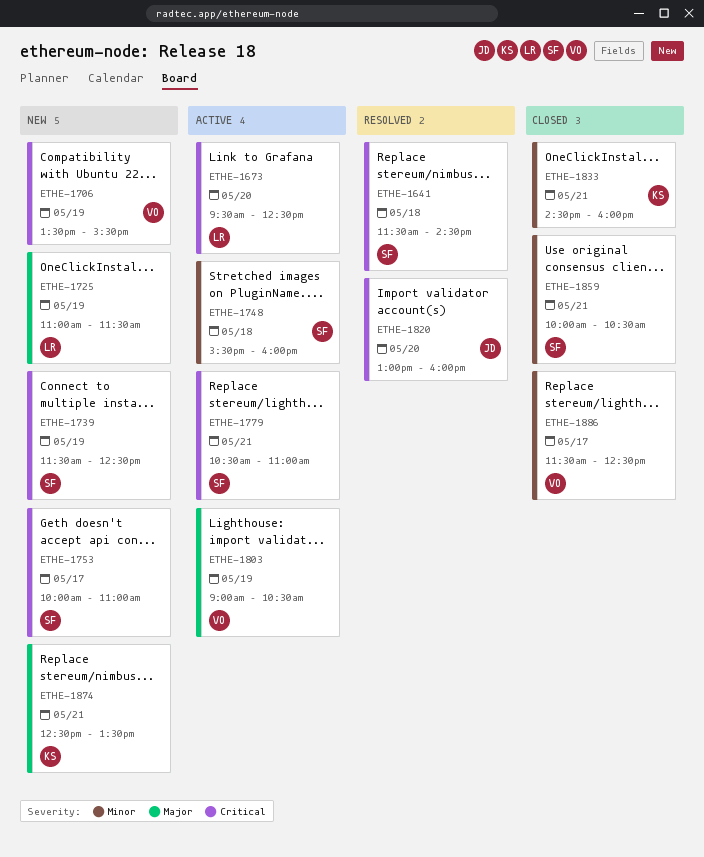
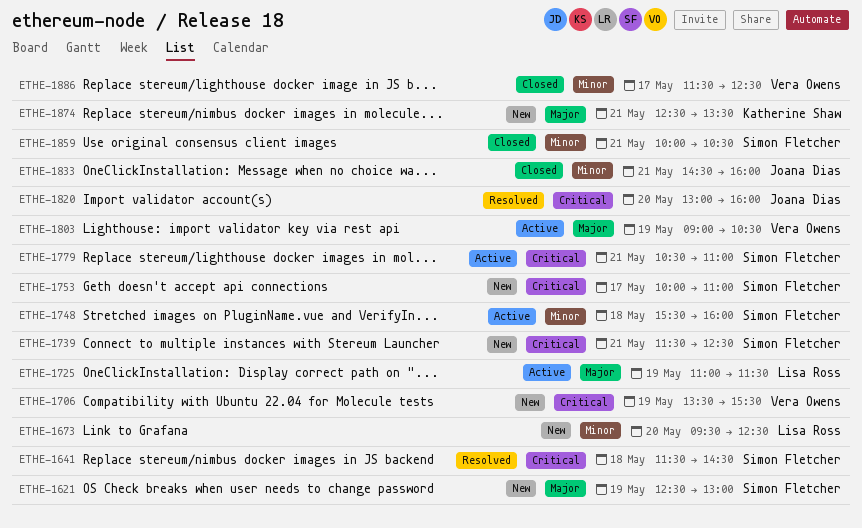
ETHE-1621: none -> present
ETHE-1673, status: Active -> New
ETHE-1673, priority: Critical -> Minor
ETHE-1725, status: New -> Active
ETHE-1739, day: May 19 -> May 21
ETHE-1833, owner: Katherine Shaw -> Joana Dias

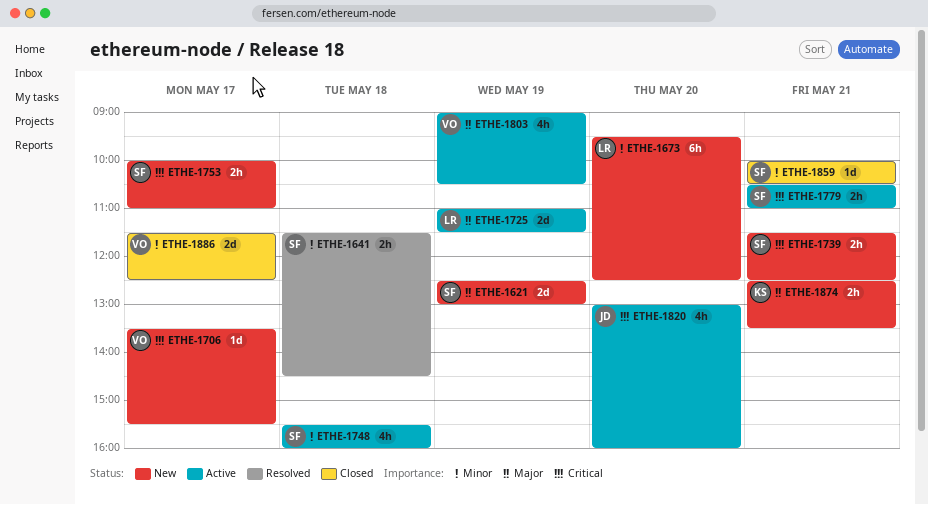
ETHE-1641, priority: Critical -> Minor
ETHE-1706, day: May 19 -> May 17
ETHE-1820, status: Resolved -> Active
ETHE-1833: present -> none

